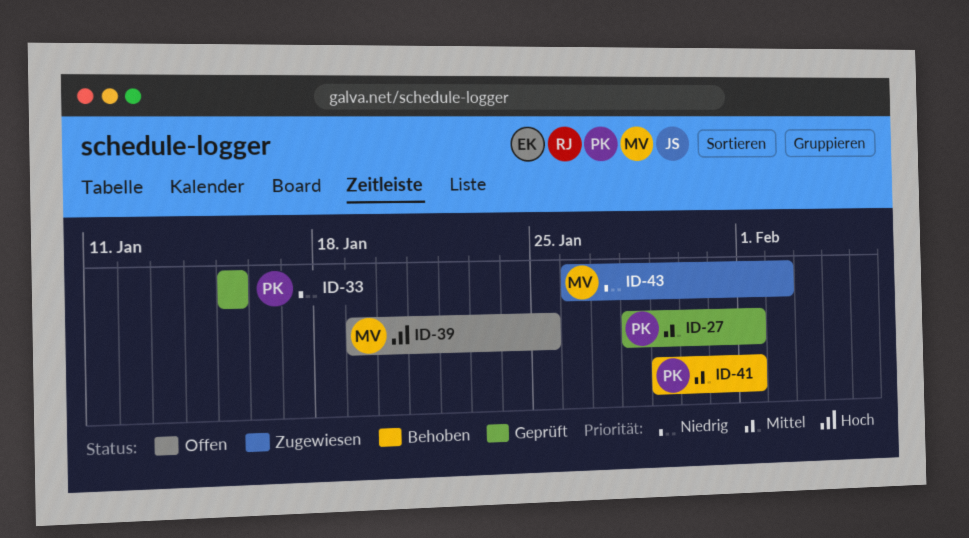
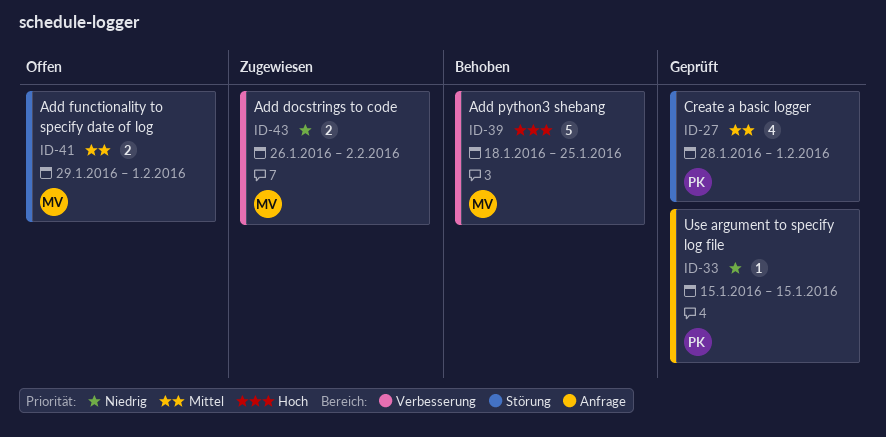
ID-39, status: Offen -> Behoben
ID-39, start: Jan 19 -> Jan 18
ID-41, status: Behoben -> Offen
ID-41, owner: PK -> MV

